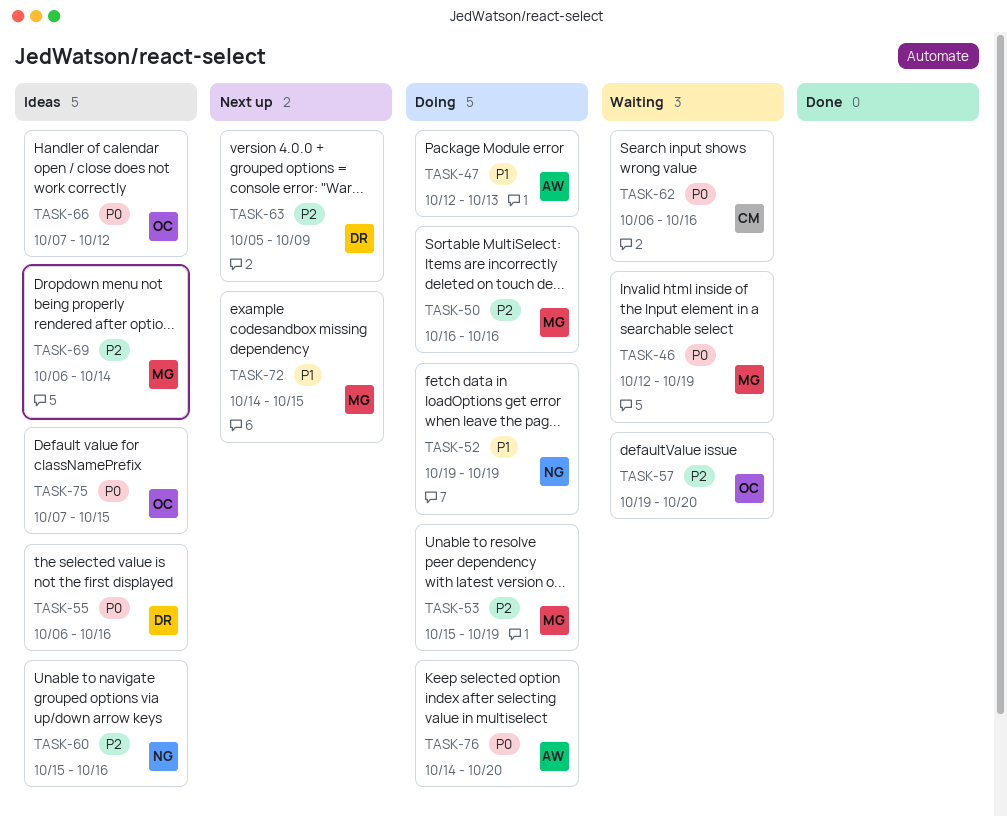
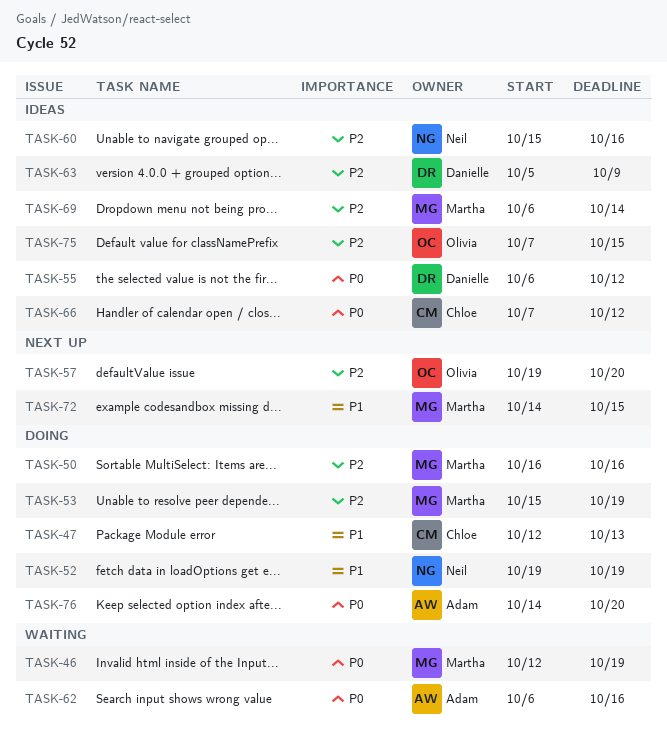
TASK-47, owner: Adam -> Chloe
TASK-55, due: Oct 16 -> Oct 12
TASK-57, status: Waiting -> Next up
TASK-62, owner: Chloe -> Adam
TASK-63, status: Next up -> Ideas
TASK-66, owner: Olivia -> Chloe
TASK-75, priority: P0 -> P2

